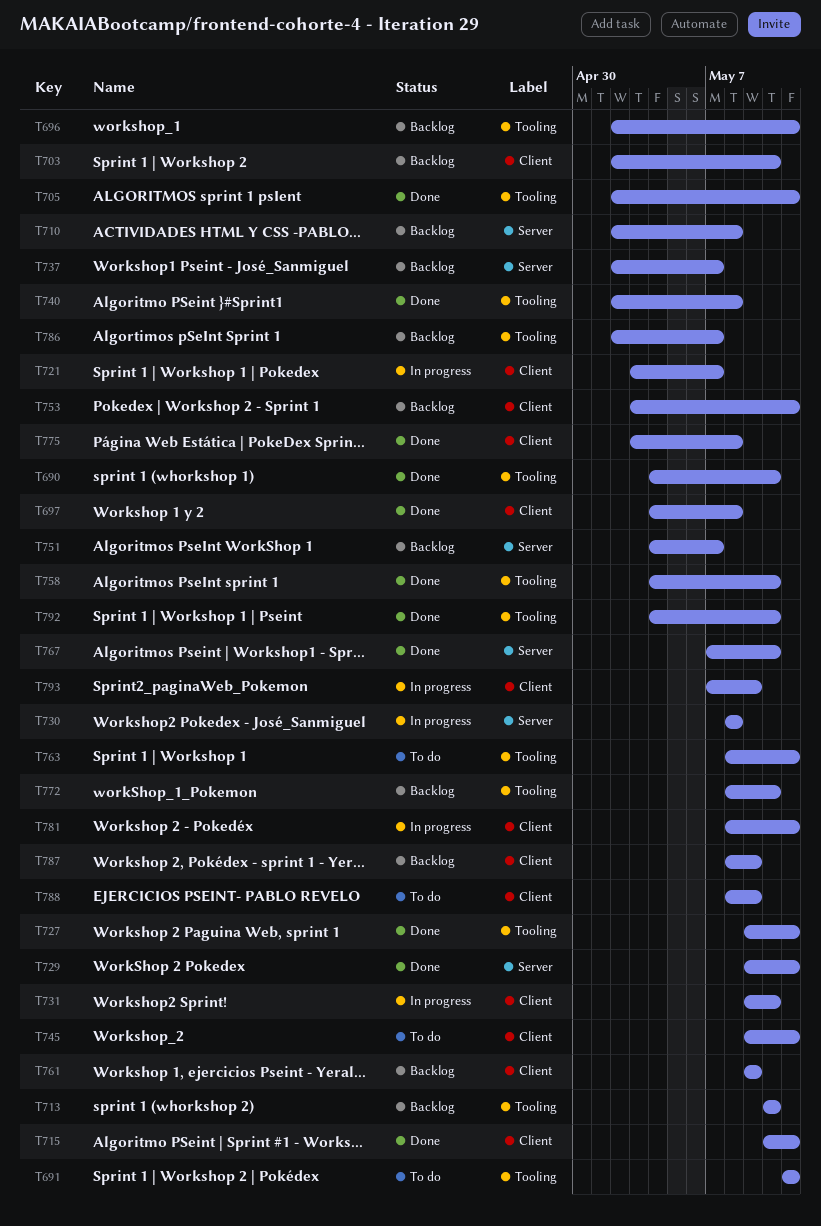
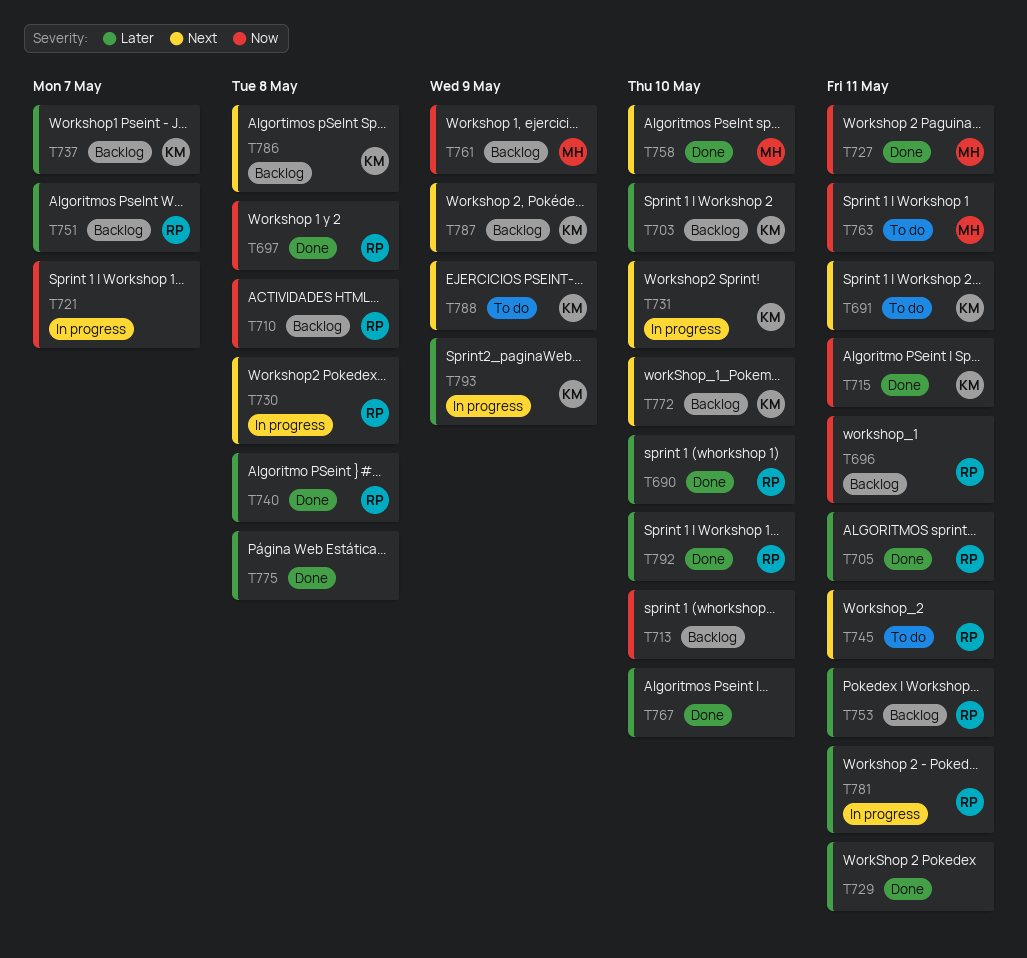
T786, due: May 7 -> May 8

